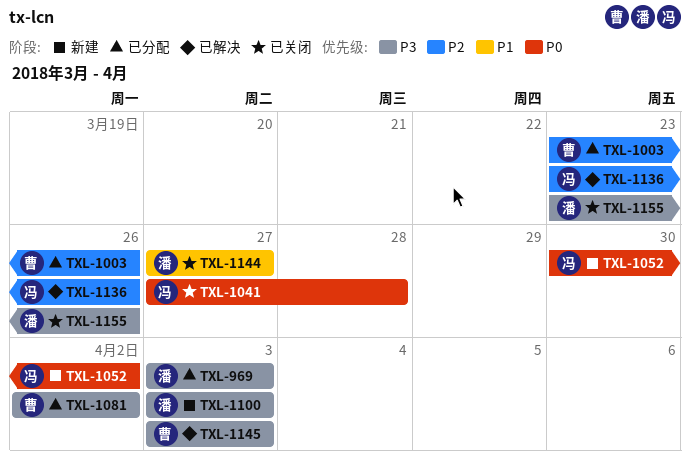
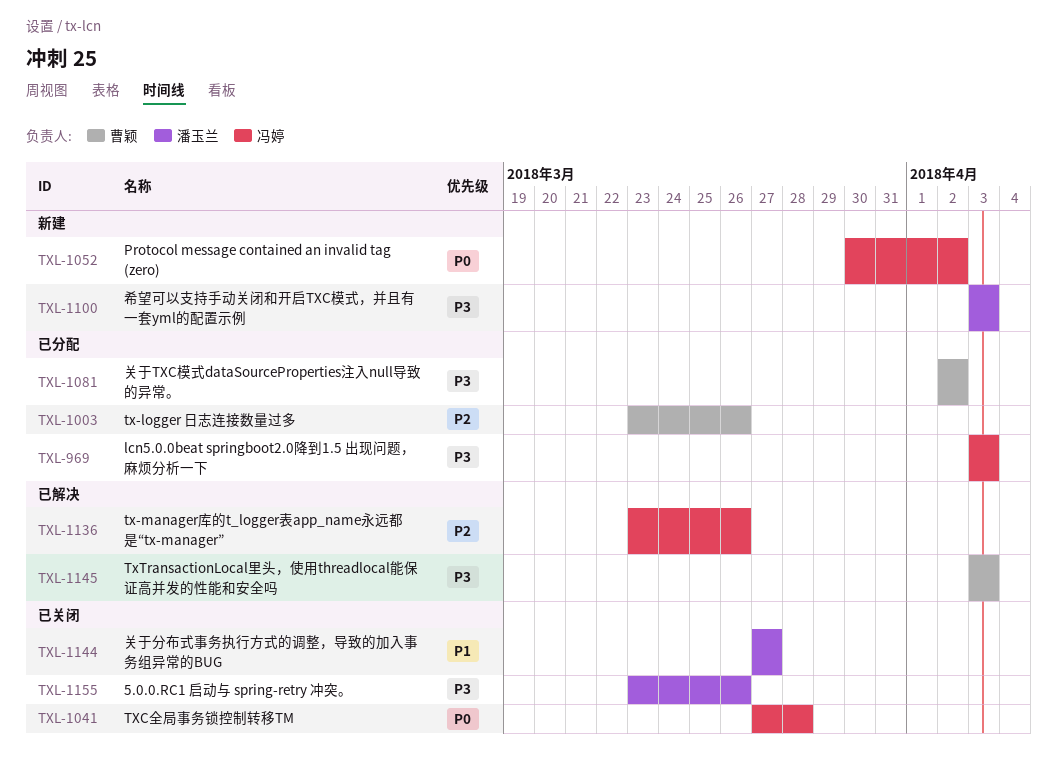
TXL-969, owner: 潘玉兰 -> 冯婷

